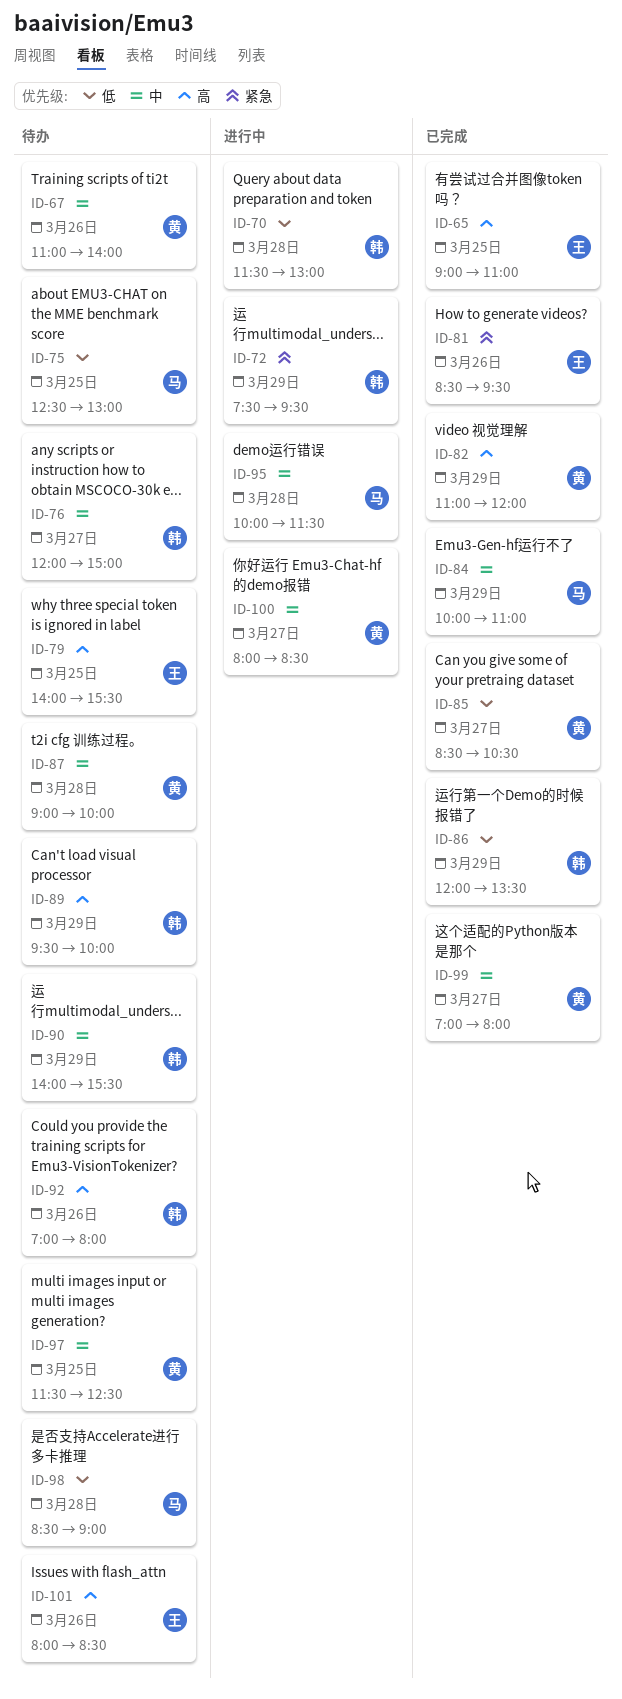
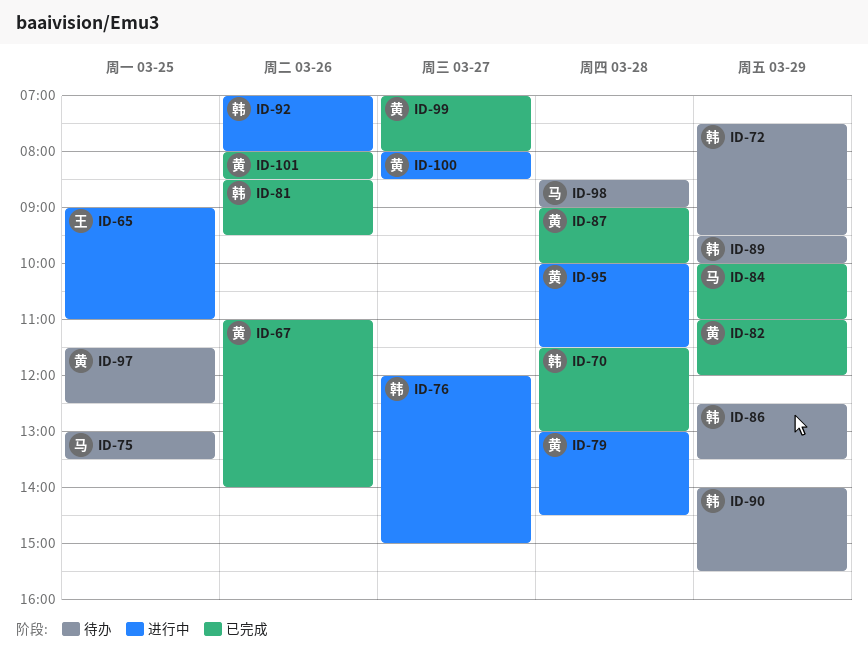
ID-65, status: 已完成 -> 进行中
ID-67, status: 待办 -> 已完成
ID-70, status: 进行中 -> 已完成
ID-72, status: 进行中 -> 待办
ID-75, begins: 12:30 -> 13:00
ID-75, ends: 13:00 -> 13:30
ID-76, status: 待办 -> 进行中
ID-79, status: 待办 -> 进行中
ID-79, owner: 王 -> 黄
ID-79, day: Mar 25 -> Mar 28
ID-79, begins: 14:00 -> 13:00
ID-79, ends: 15:30 -> 14:30
ID-81, owner: 王 -> 韩
ID-85: present -> none
ID-86, status: 已完成 -> 待办
ID-86, begins: 12:00 -> 12:30
ID-87, status: 待办 -> 已完成
ID-92, status: 待办 -> 进行中
ID-95, owner: 马 -> 黄
ID-101, status: 待办 -> 已完成
ID-101, owner: 王 -> 黄

